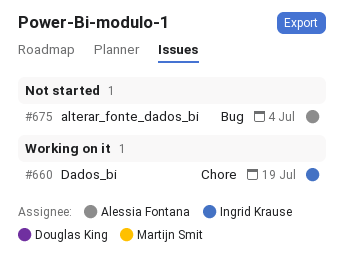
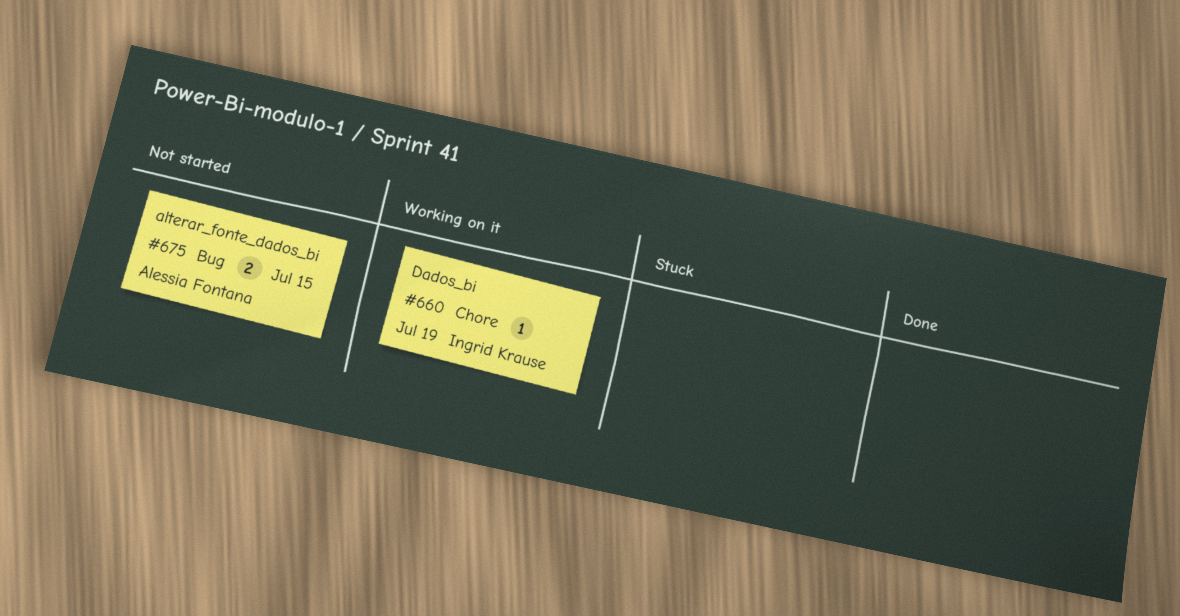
#675, due: Jul 4 -> Jul 15

